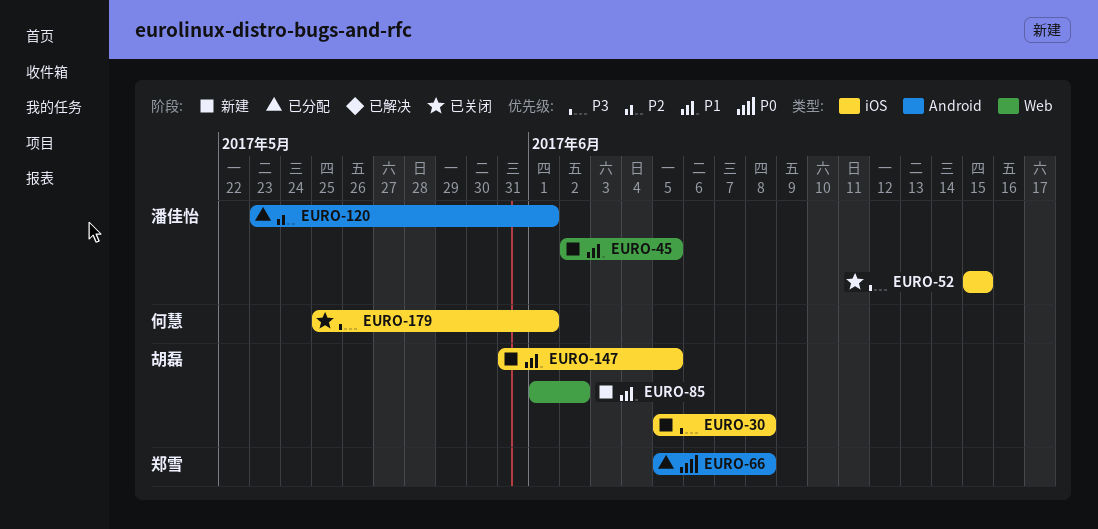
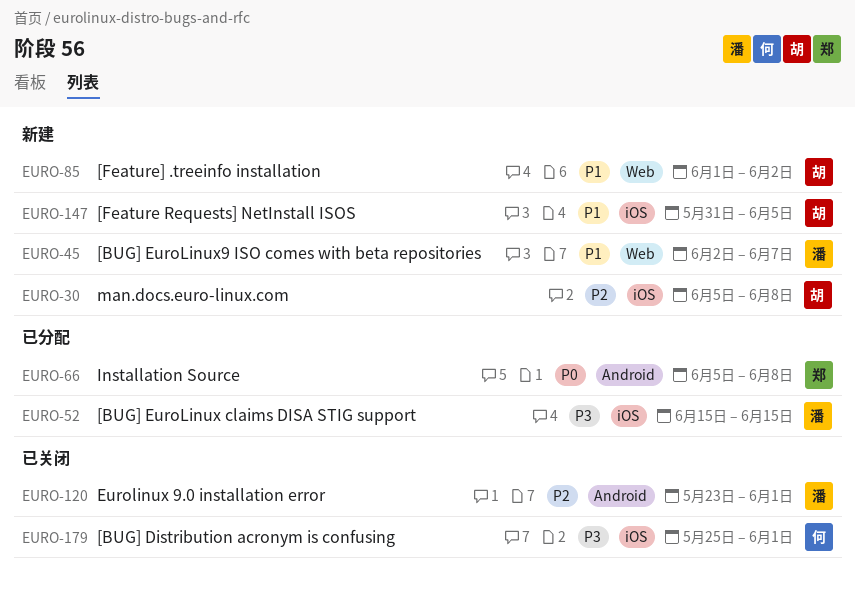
EURO-30, priority: P3 -> P2
EURO-45, due: Jun 5 -> Jun 7
EURO-52, status: 已关闭 -> 已分配
EURO-120, status: 已分配 -> 已关闭

